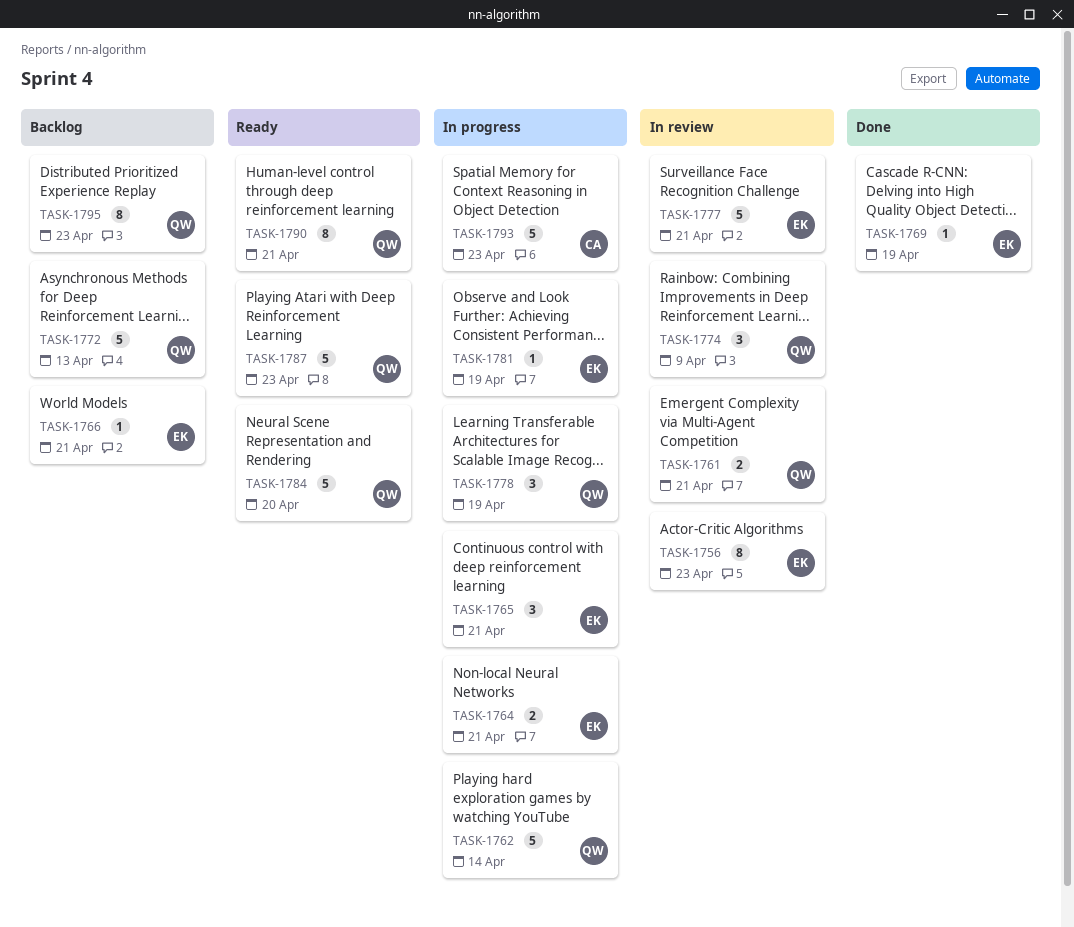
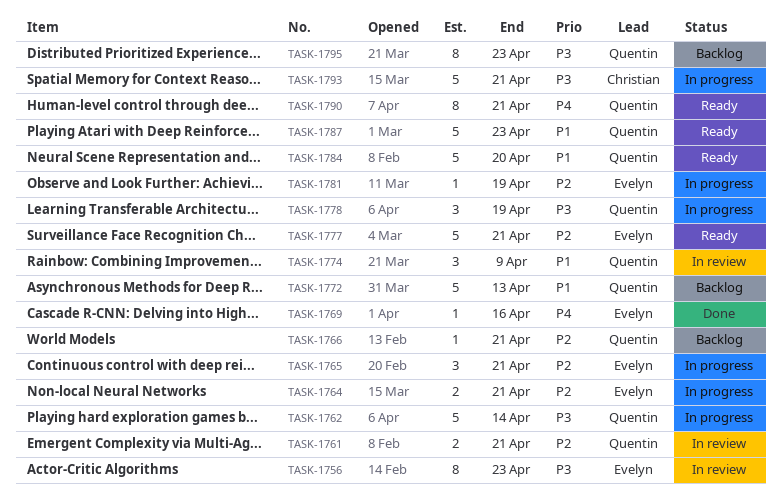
TASK-1766, owner: Evelyn -> Quentin
TASK-1769, due: Apr 19 -> Apr 16
TASK-1777, status: In review -> Ready
TASK-1793, due: Apr 23 -> Apr 21

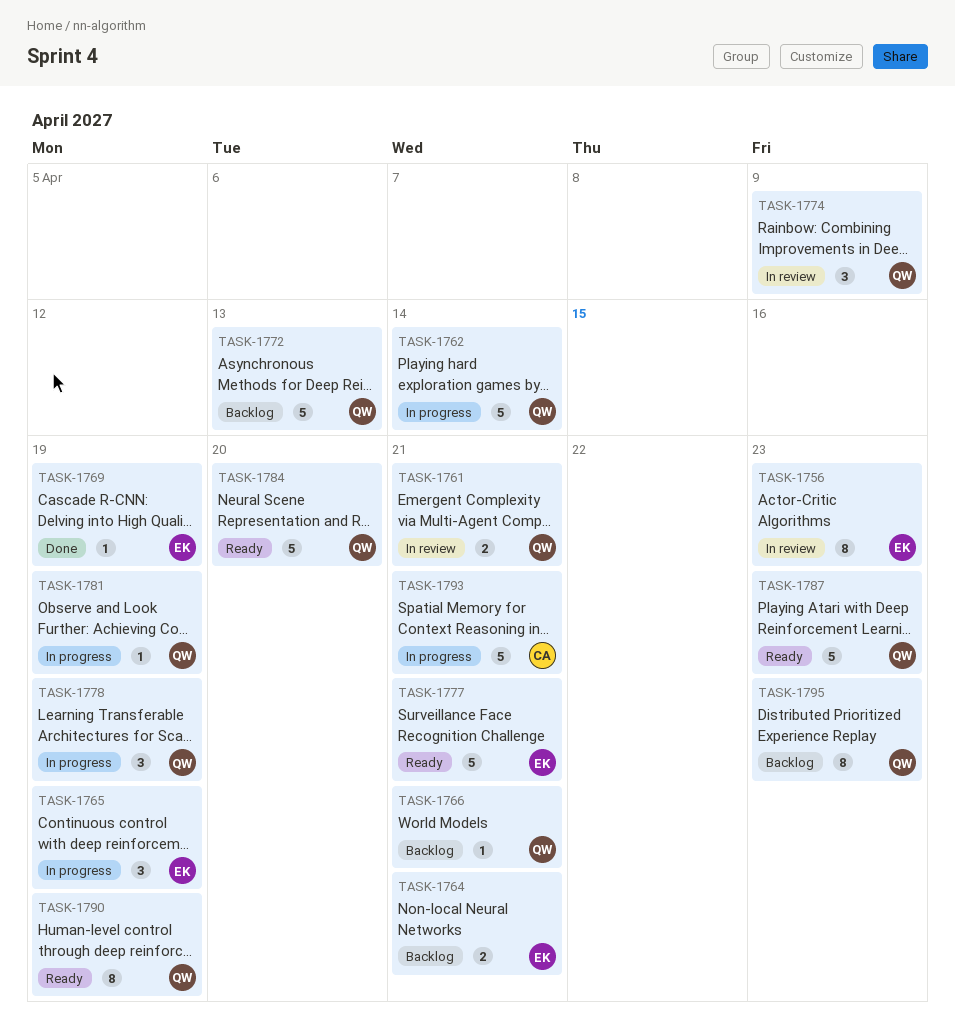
TASK-1764, status: In progress -> Backlog
TASK-1765, due: Apr 21 -> Apr 19
TASK-1769, due: Apr 16 -> Apr 19
TASK-1781, owner: Evelyn -> Quentin
TASK-1790, due: Apr 21 -> Apr 19

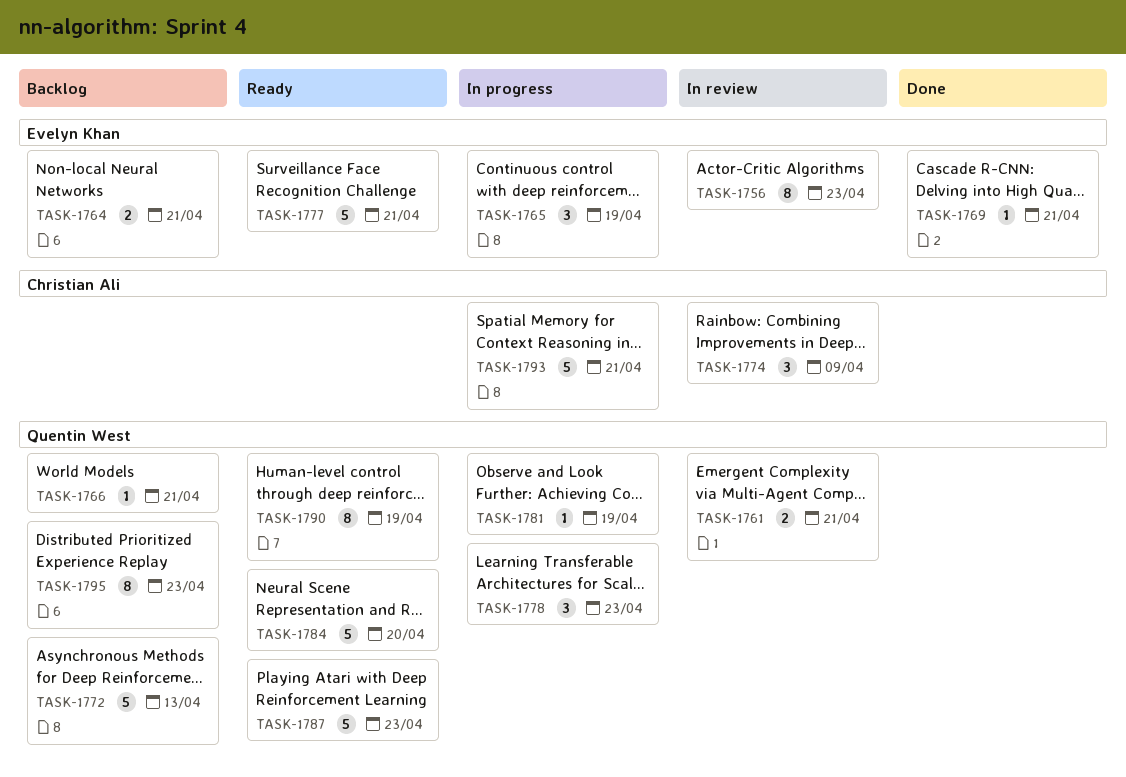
TASK-1762: present -> none
TASK-1769, due: Apr 19 -> Apr 21
TASK-1774, owner: Quentin West -> Christian Ali
TASK-1778, due: Apr 19 -> Apr 23

